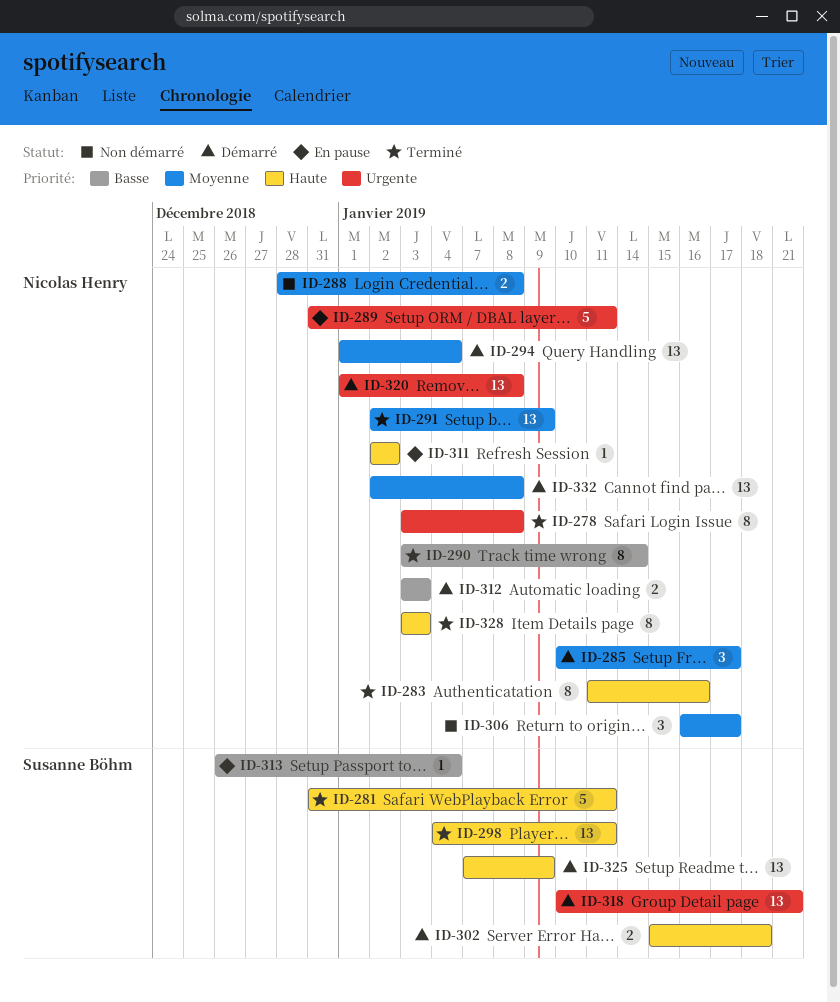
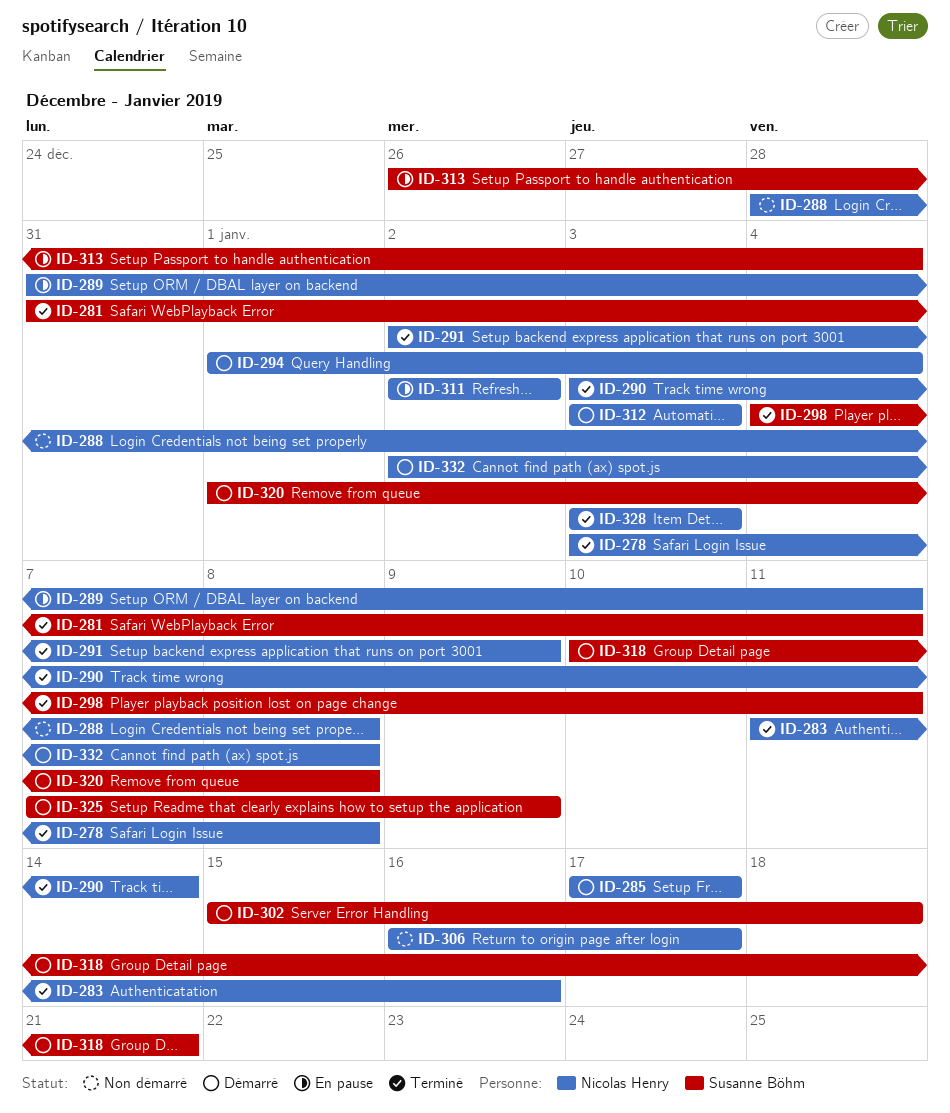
ID-285, start: Jan 10 -> Jan 17
ID-320, owner: Nicolas Henry -> Susanne Böhm

